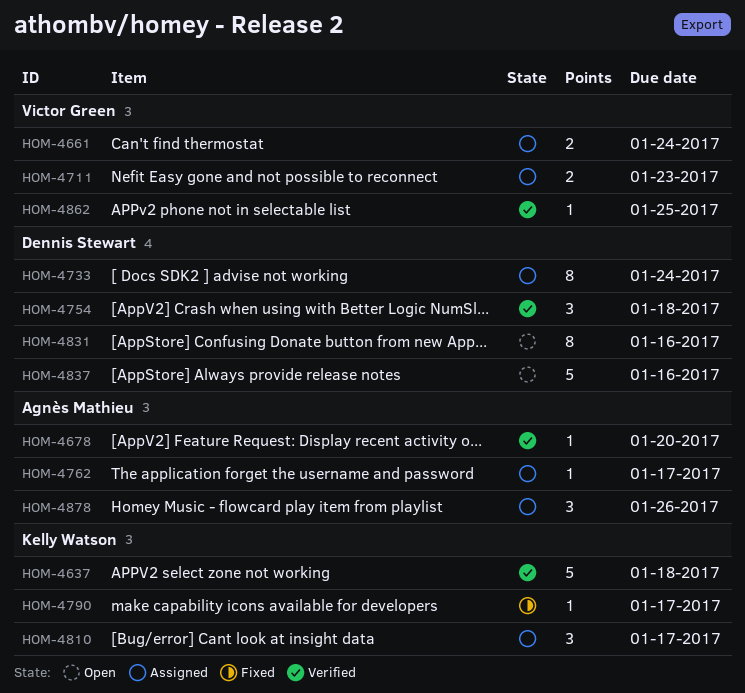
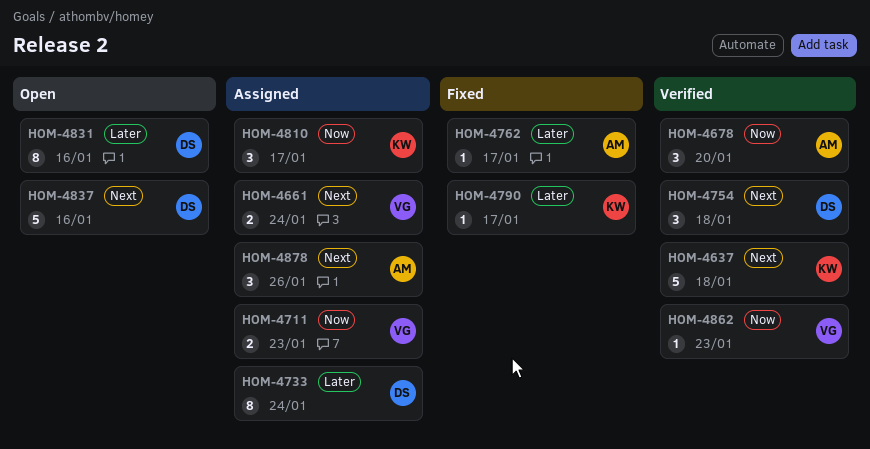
HOM-4678, estimate: 1 -> 3
HOM-4762, status: Assigned -> Fixed
HOM-4862, due: Jan 25 -> Jan 23

